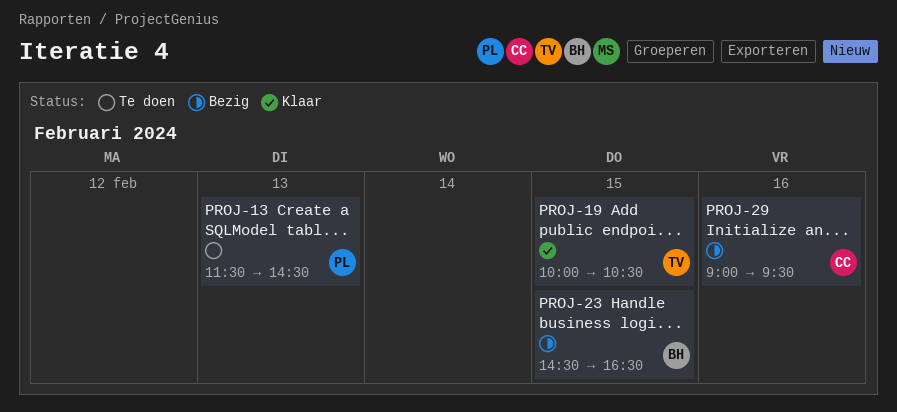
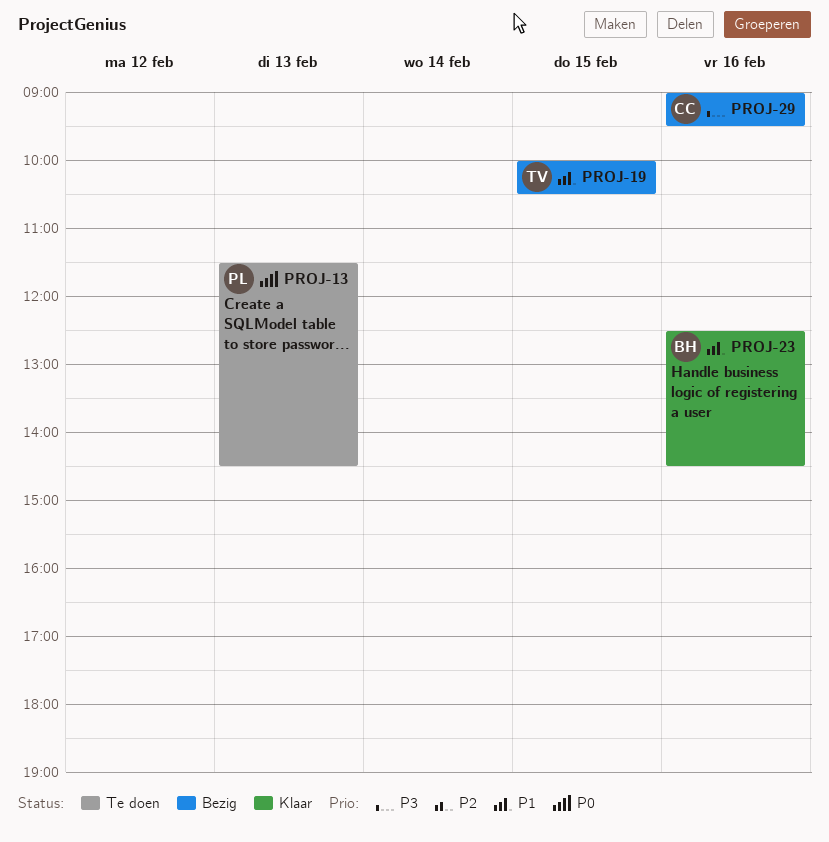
PROJ-19, status: Klaar -> Bezig
PROJ-23, status: Bezig -> Klaar
PROJ-23, day: Feb 15 -> Feb 16
PROJ-23, begins: 14:30 -> 12:30
PROJ-23, ends: 16:30 -> 14:30

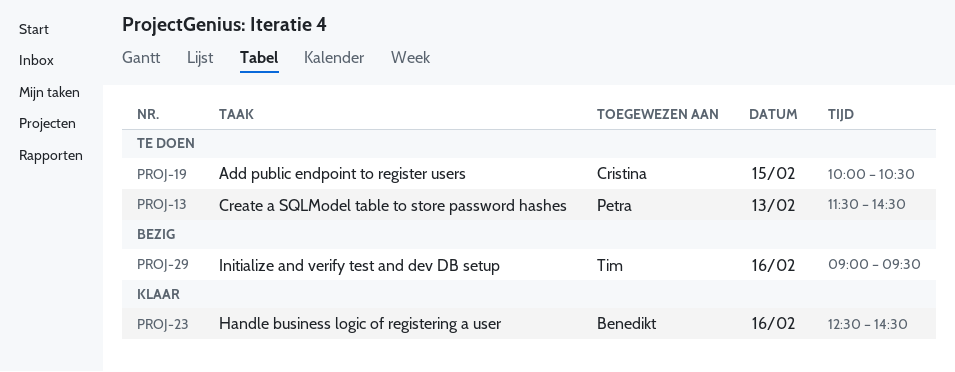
PROJ-19, status: Bezig -> Te doen
PROJ-19, owner: Tim -> Cristina
PROJ-29, owner: Cristina -> Tim

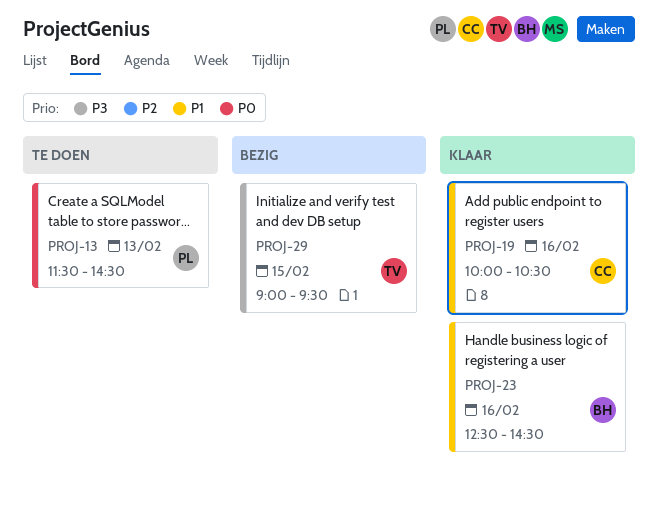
PROJ-19, status: Te doen -> Klaar
PROJ-19, day: Feb 15 -> Feb 16
PROJ-29, day: Feb 16 -> Feb 15

